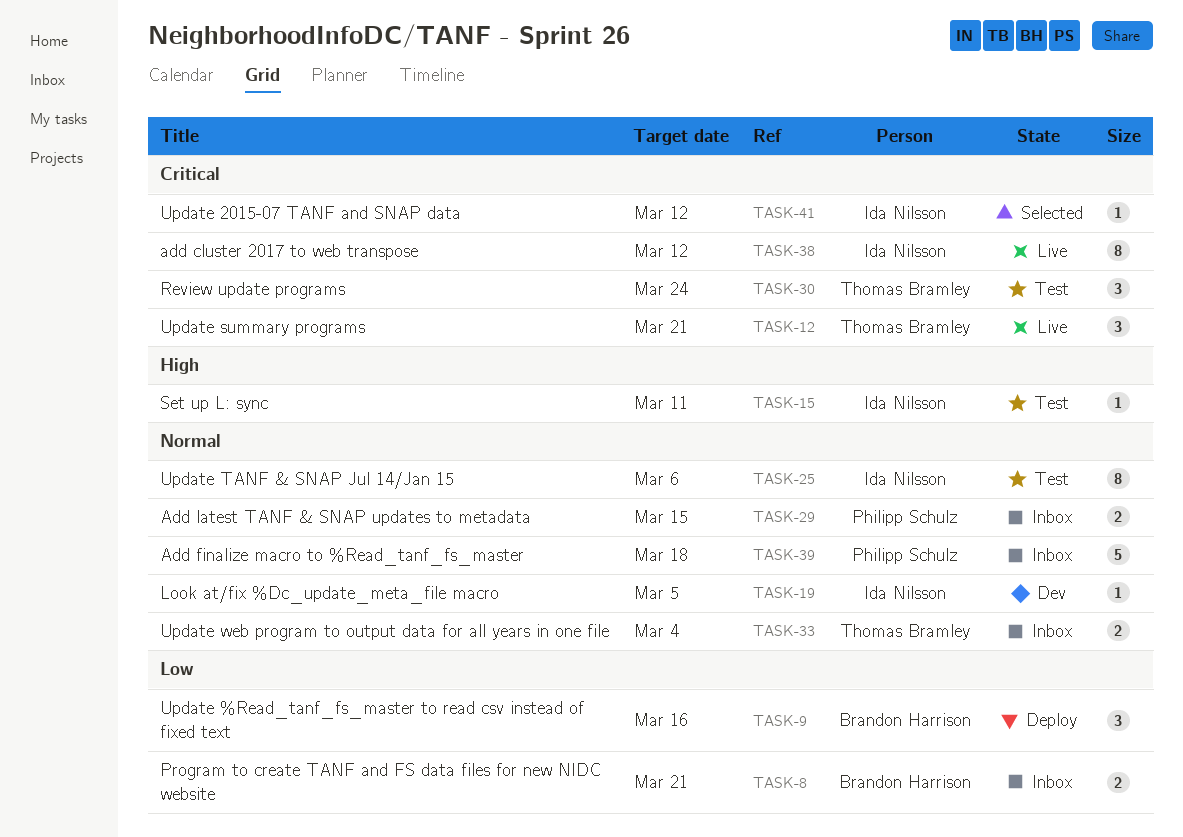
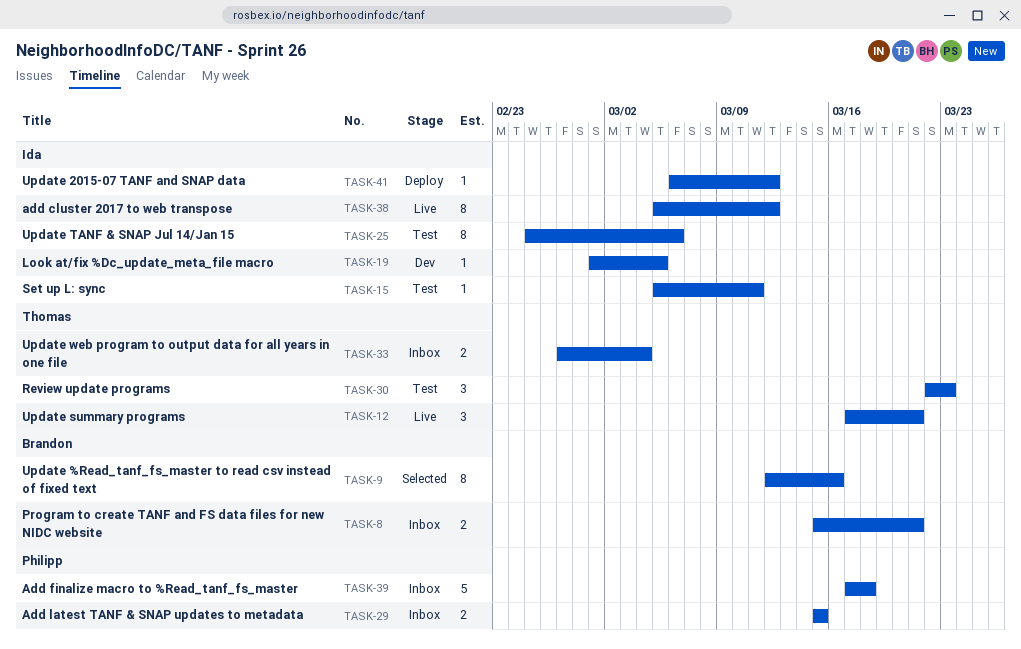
TASK-9, status: Deploy -> Selected
TASK-9, estimate: 3 -> 8
TASK-30, due: Mar 24 -> Mar 23
TASK-41, status: Selected -> Deploy

